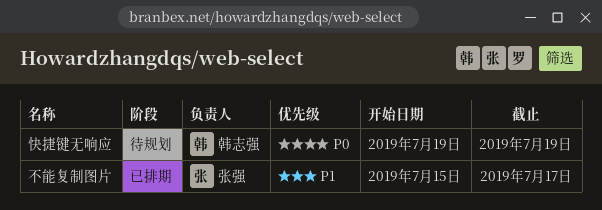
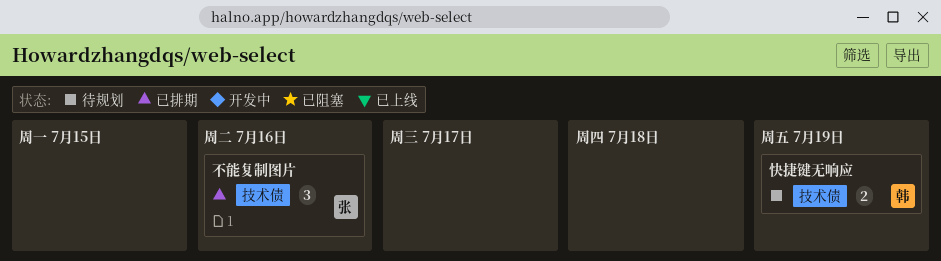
不能复制图片, due: Jul 17 -> Jul 16

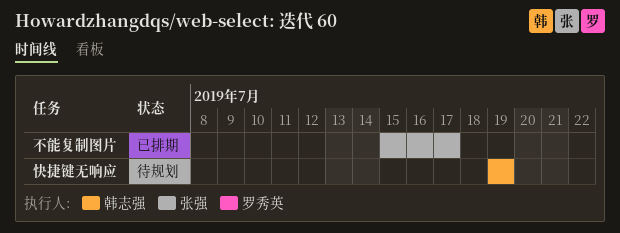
不能复制图片, due: Jul 16 -> Jul 17

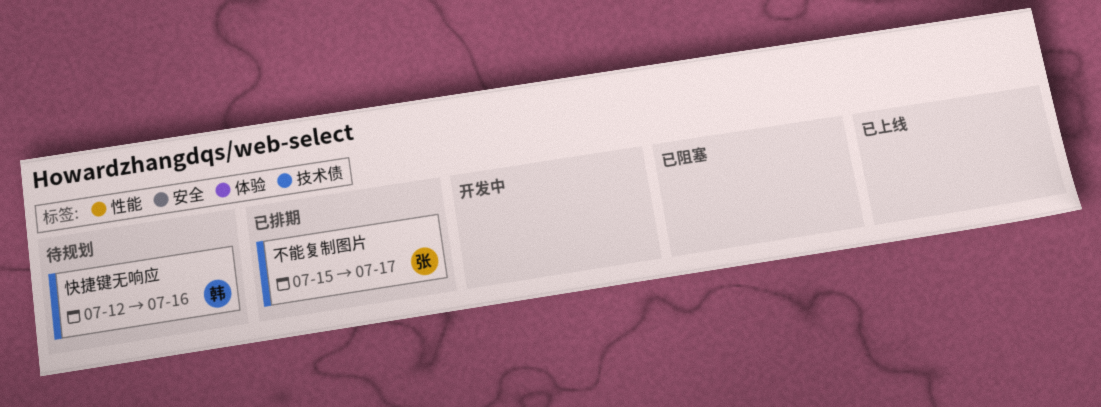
快捷键无响应, start: Jul 19 -> Jul 12
快捷键无响应, due: Jul 19 -> Jul 16

